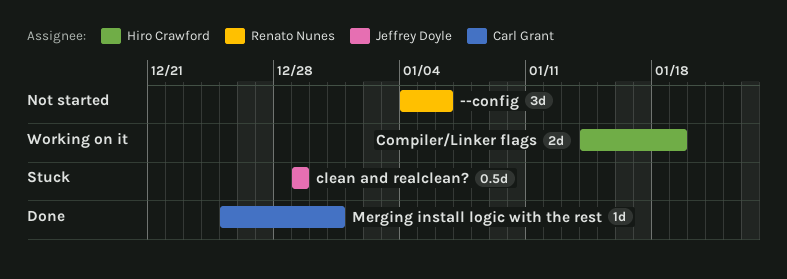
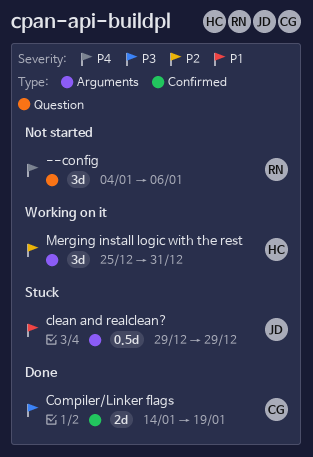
Compiler/Linker flags, status: Working on it -> Done
Compiler/Linker flags, owner: Hiro Crawford -> Carl Grant
Merging install logic with the rest, status: Done -> Working on it
Merging install logic with the rest, owner: Carl Grant -> Hiro Crawford
Merging install logic with the rest, estimate: 1d -> 3d

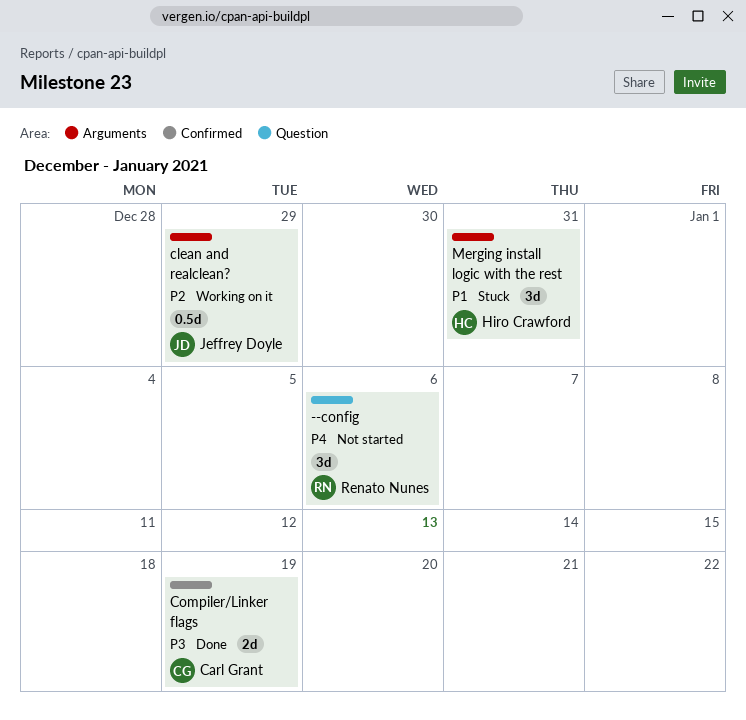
clean and realclean?, status: Stuck -> Working on it
clean and realclean?, priority: P1 -> P2
Merging install logic with the rest, status: Working on it -> Stuck
Merging install logic with the rest, priority: P2 -> P1

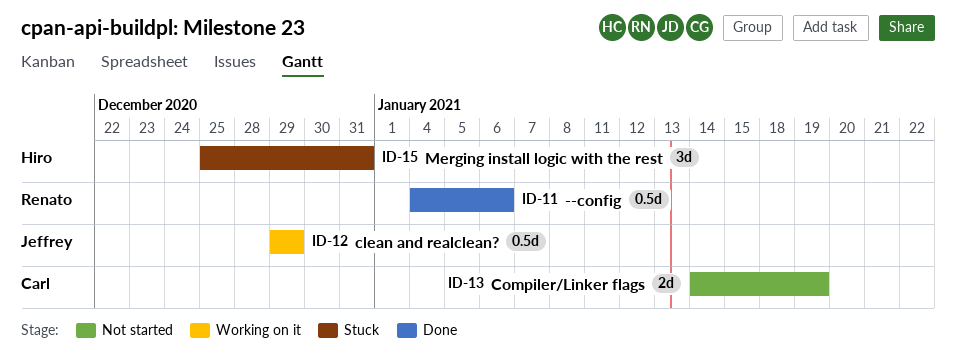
--config, status: Not started -> Done
--config, estimate: 3d -> 0.5d
Compiler/Linker flags, status: Done -> Not started

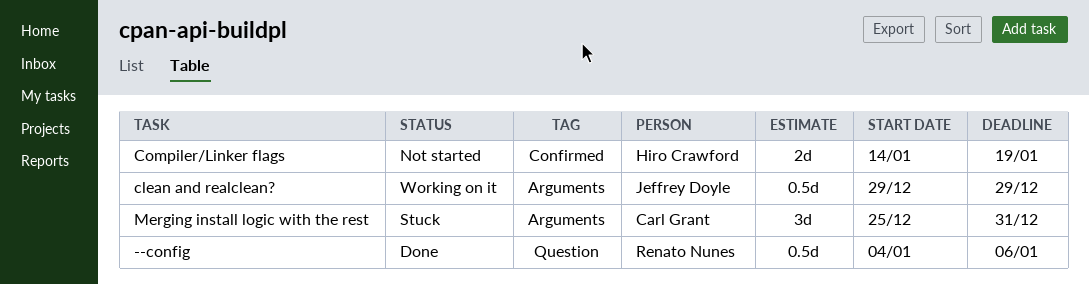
Compiler/Linker flags, owner: Carl Grant -> Hiro Crawford
Merging install logic with the rest, owner: Hiro Crawford -> Carl Grant

